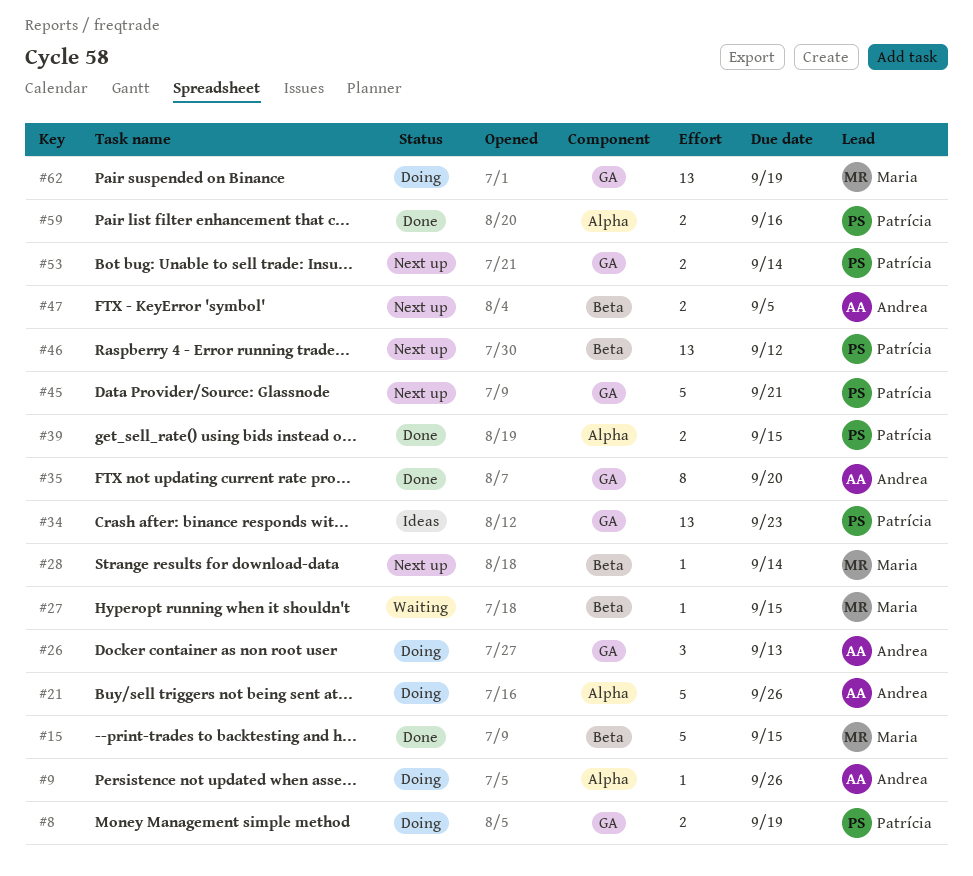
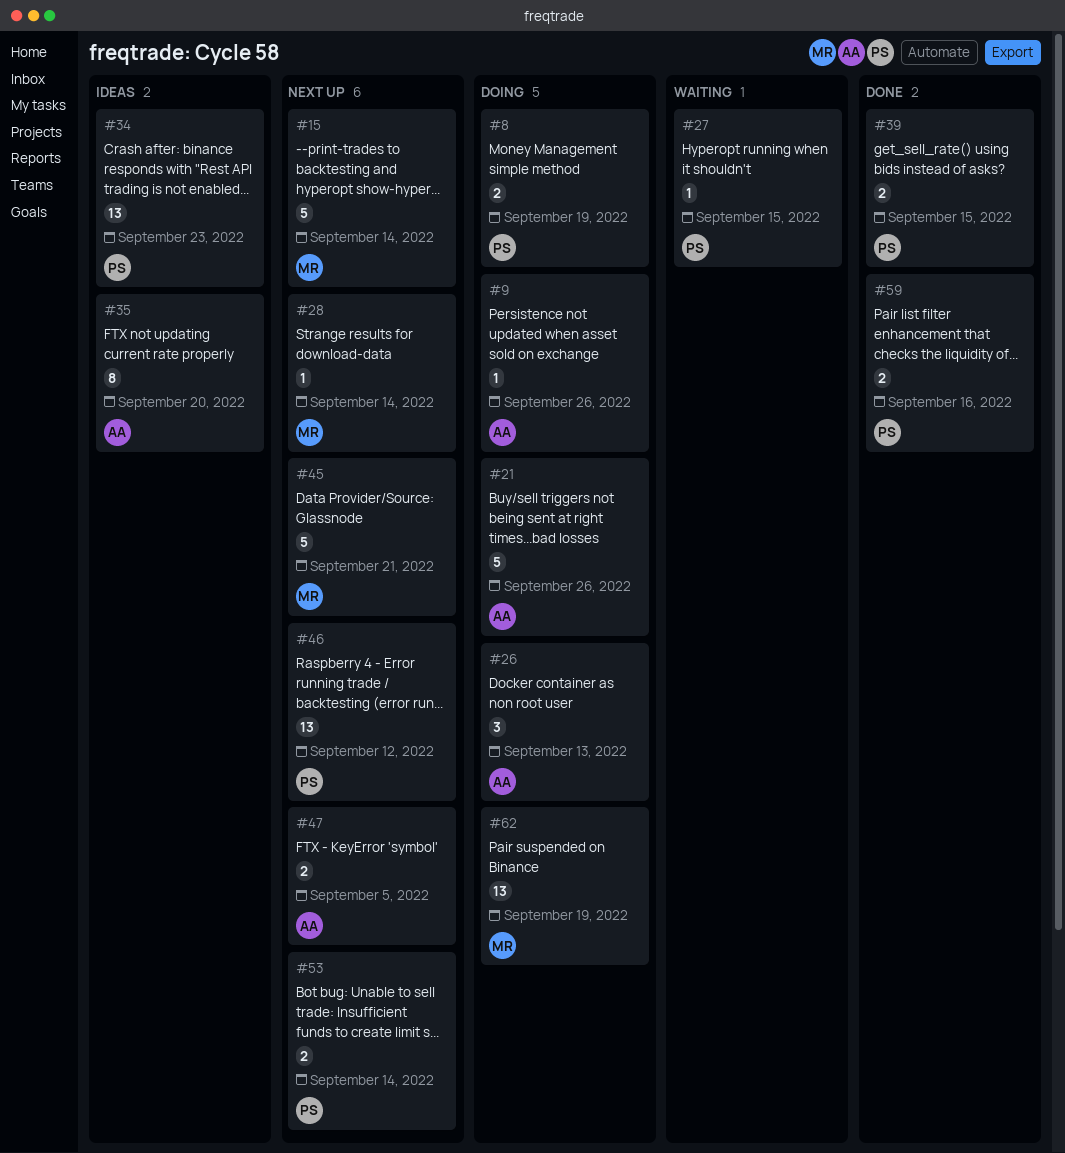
#15, status: Done -> Next up
#15, due: Sep 15 -> Sep 14
#27, owner: Maria -> Patrícia
#35, status: Done -> Ideas
#45, owner: Patrícia -> Maria

